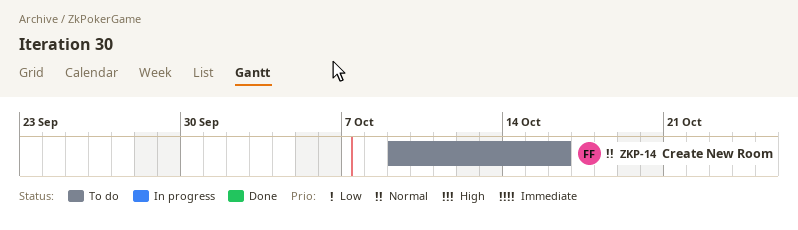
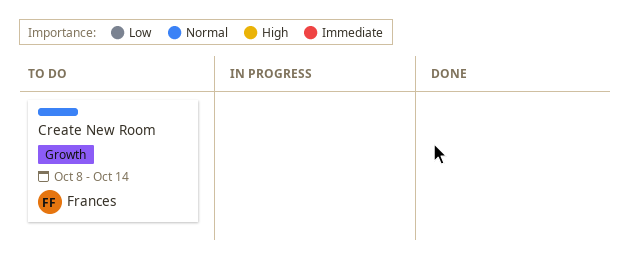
Create New Room, start: Oct 9 -> Oct 8
Create New Room, due: Oct 16 -> Oct 14

